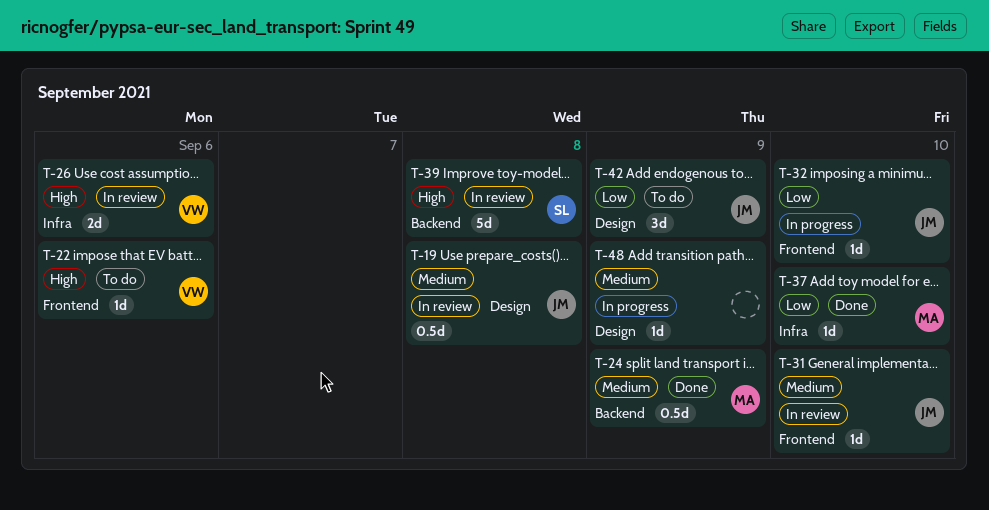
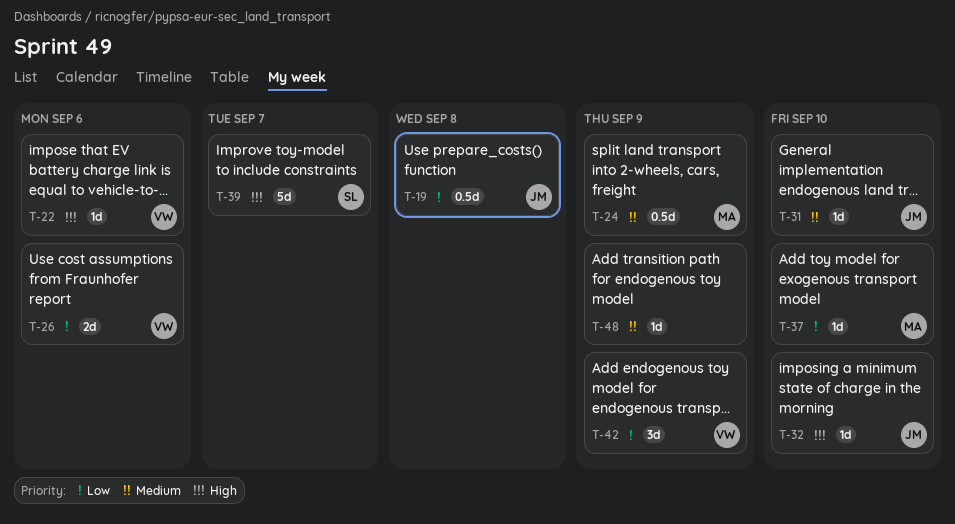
T-19, priority: Medium -> Low
T-26, priority: High -> Low
T-32, priority: Low -> High
T-39, due: Sep 8 -> Sep 7
T-42, owner: JM -> VW

